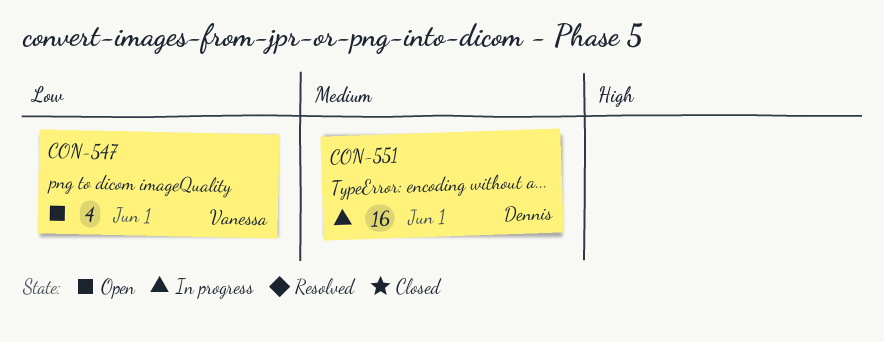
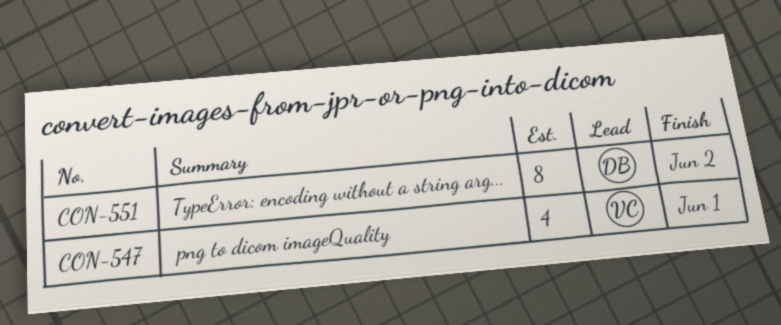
CON-551, estimate: 16 -> 8
CON-551, due: Jun 1 -> Jun 2

